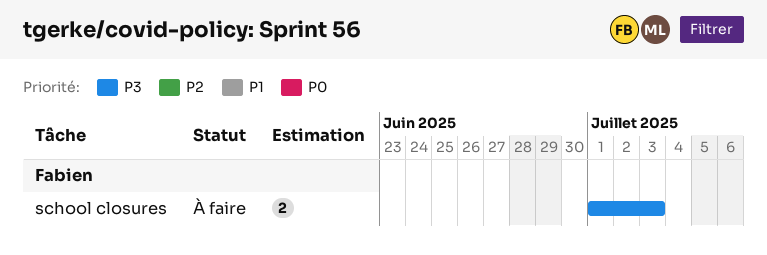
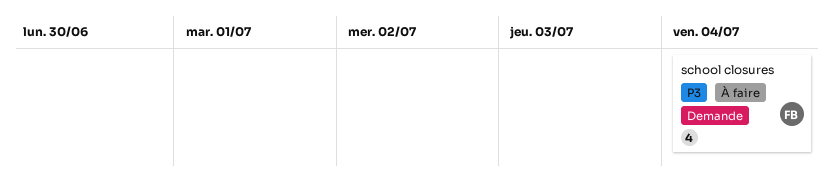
school closures, estimate: 2 -> 4
school closures, due: Jul 3 -> Jul 4

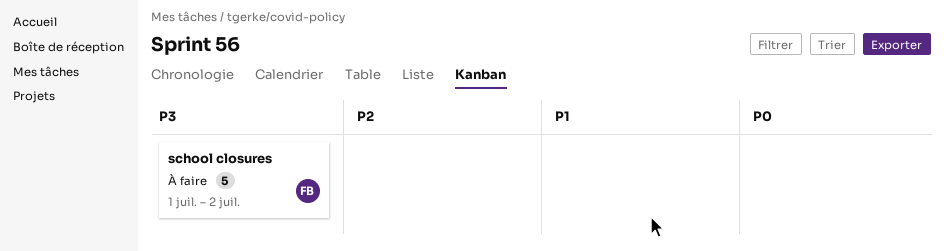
school closures, estimate: 4 -> 5
school closures, due: Jul 4 -> Jul 2

